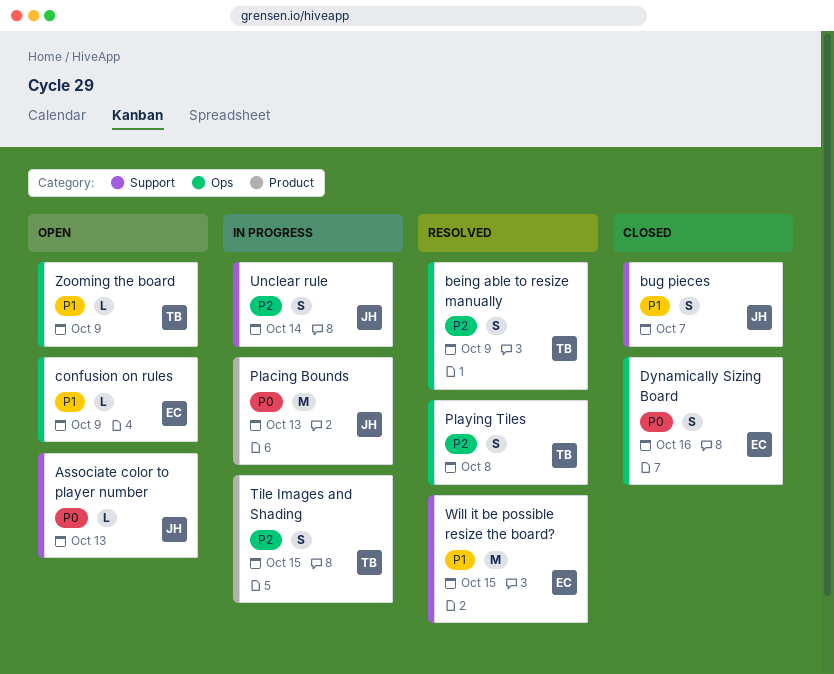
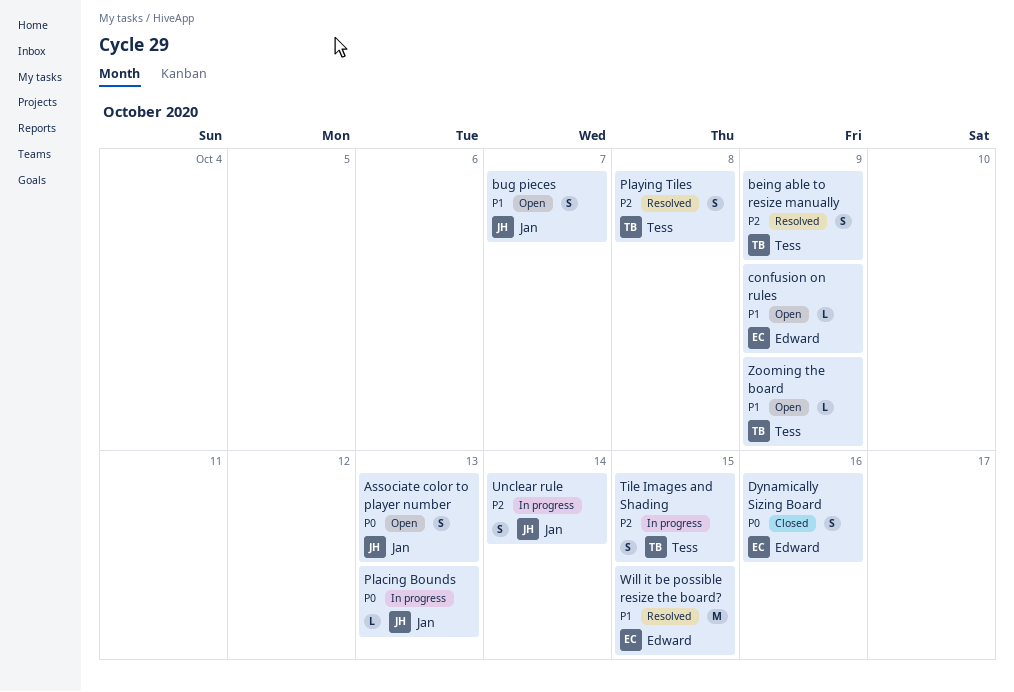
Associate color to player number, estimate: L -> S
bug pieces, status: Closed -> Open
Placing Bounds, estimate: M -> L

